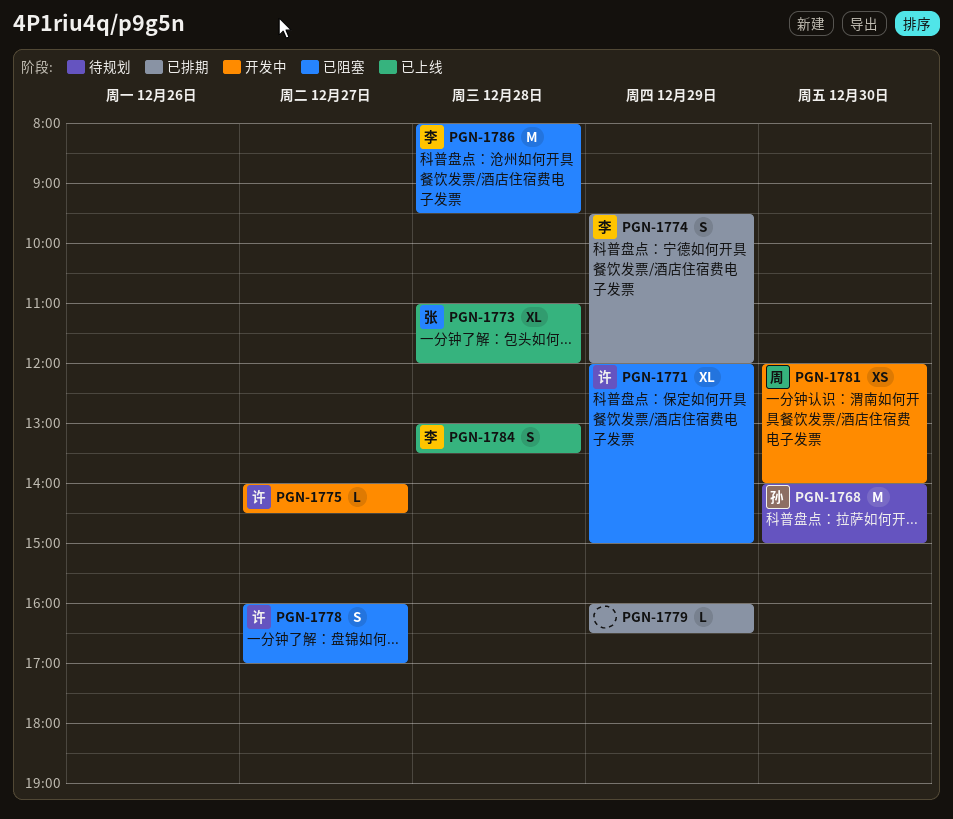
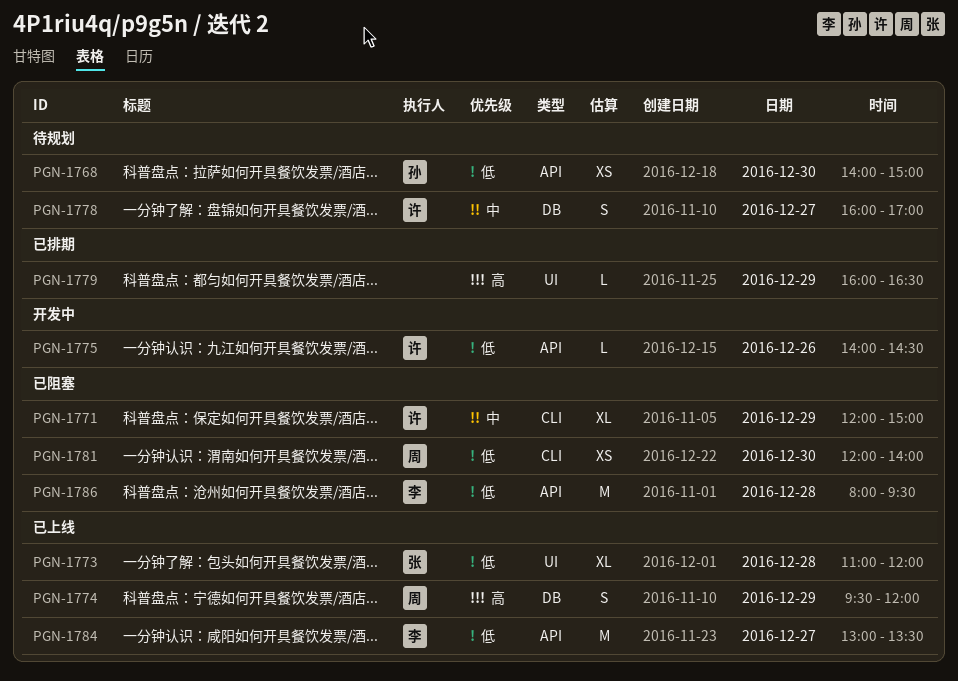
PGN-1768, estimate: M -> XS
PGN-1774, status: 已排期 -> 已上线
PGN-1774, owner: 李 -> 周
PGN-1775, day: Dec 27 -> Dec 26
PGN-1778, status: 已阻塞 -> 待规划
PGN-1781, status: 开发中 -> 已阻塞
PGN-1784, estimate: S -> M
PGN-1784, day: Dec 28 -> Dec 27

